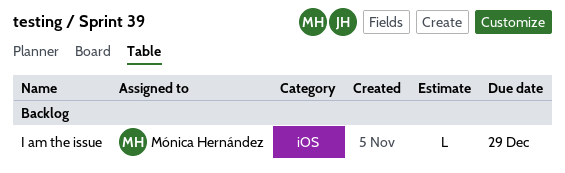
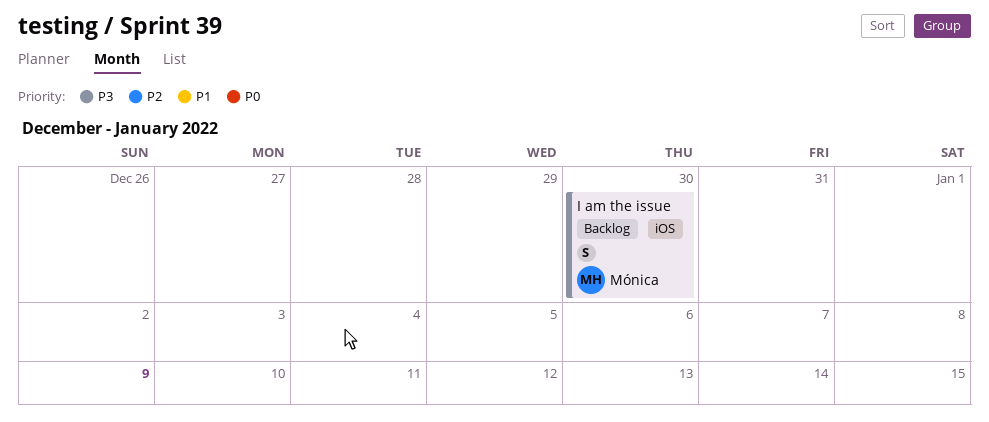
I am the issue, estimate: L -> S
I am the issue, due: Dec 29 -> Dec 30

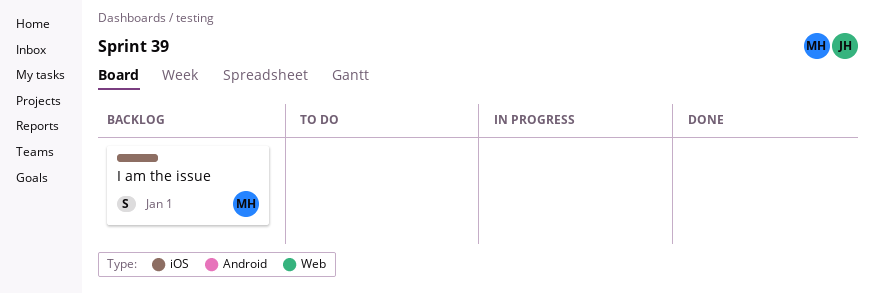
I am the issue, due: Dec 30 -> Jan 1

